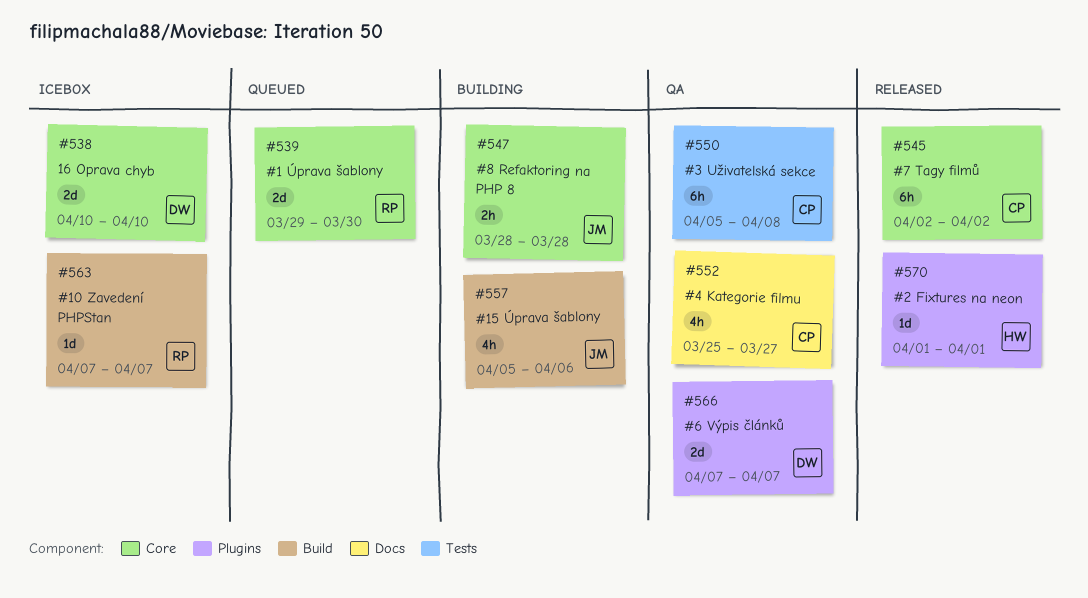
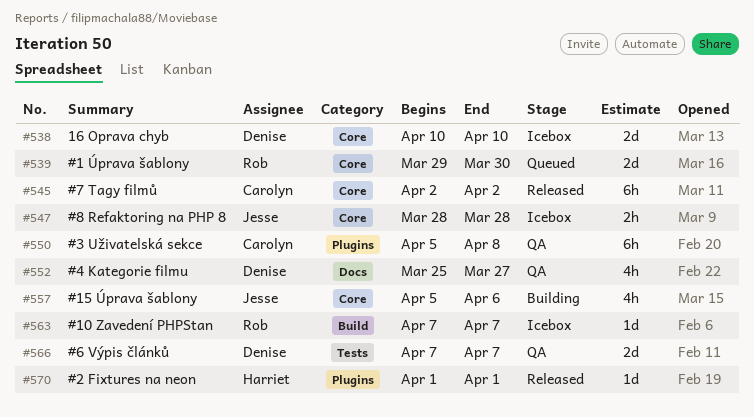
#547, status: Building -> Icebox
#550, label: Tests -> Plugins
#552, owner: Carolyn -> Denise
#557, label: Build -> Core
#566, label: Plugins -> Tests

